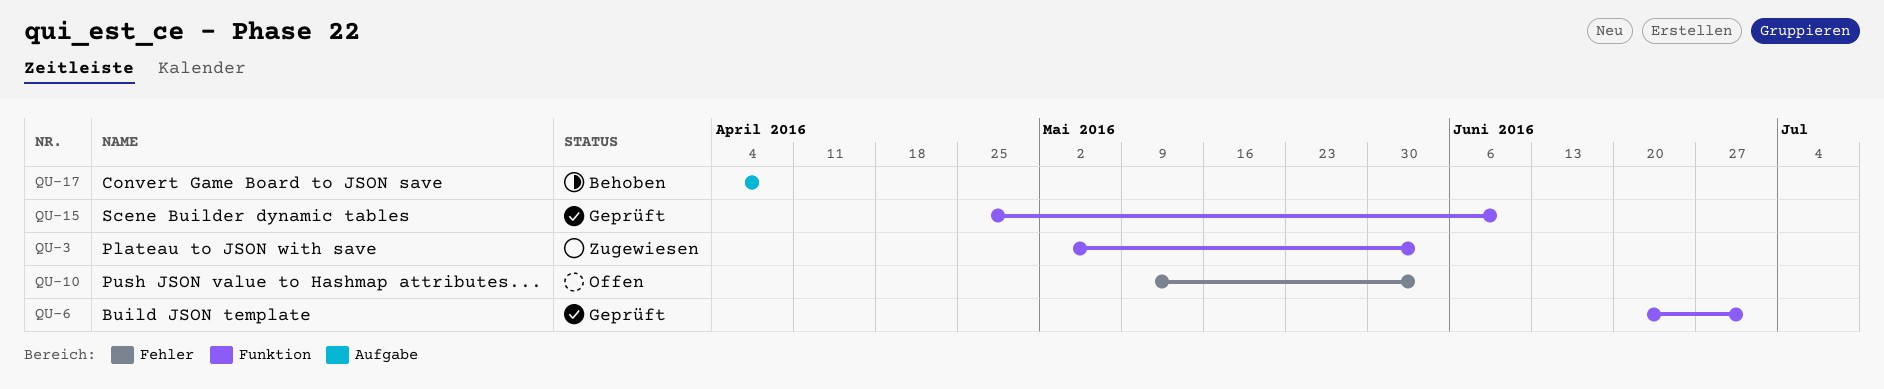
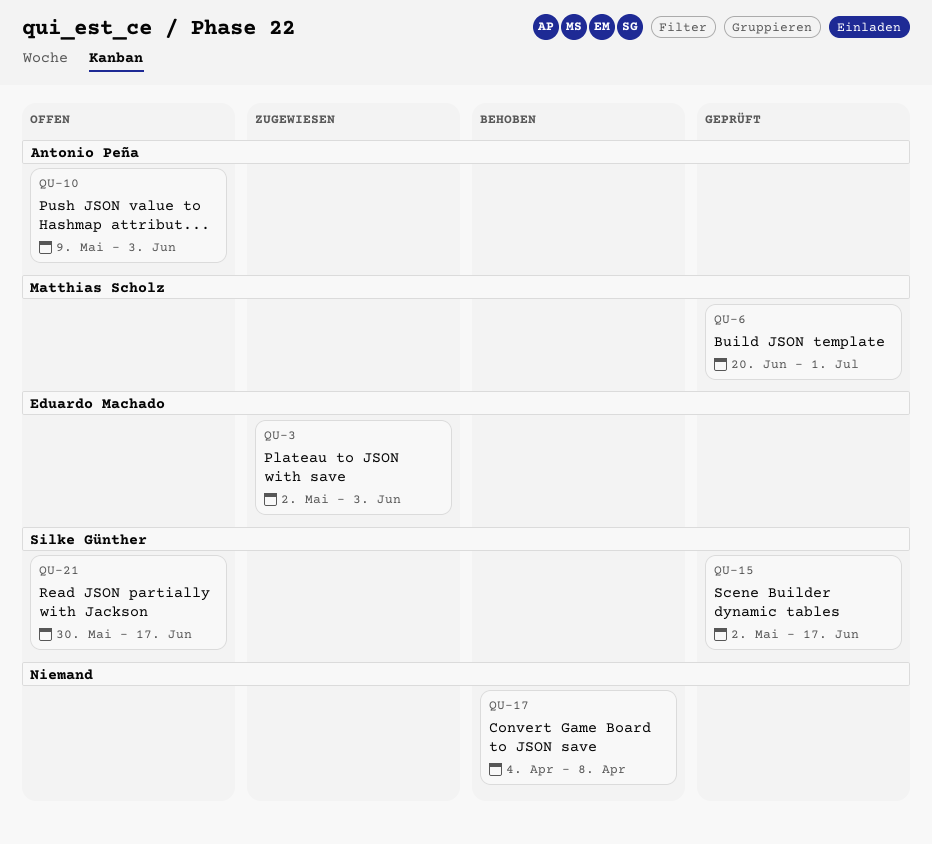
QU-15, start: Apr 25 -> May 2
QU-15, due: Jun 10 -> Jun 17
QU-21: none -> present

